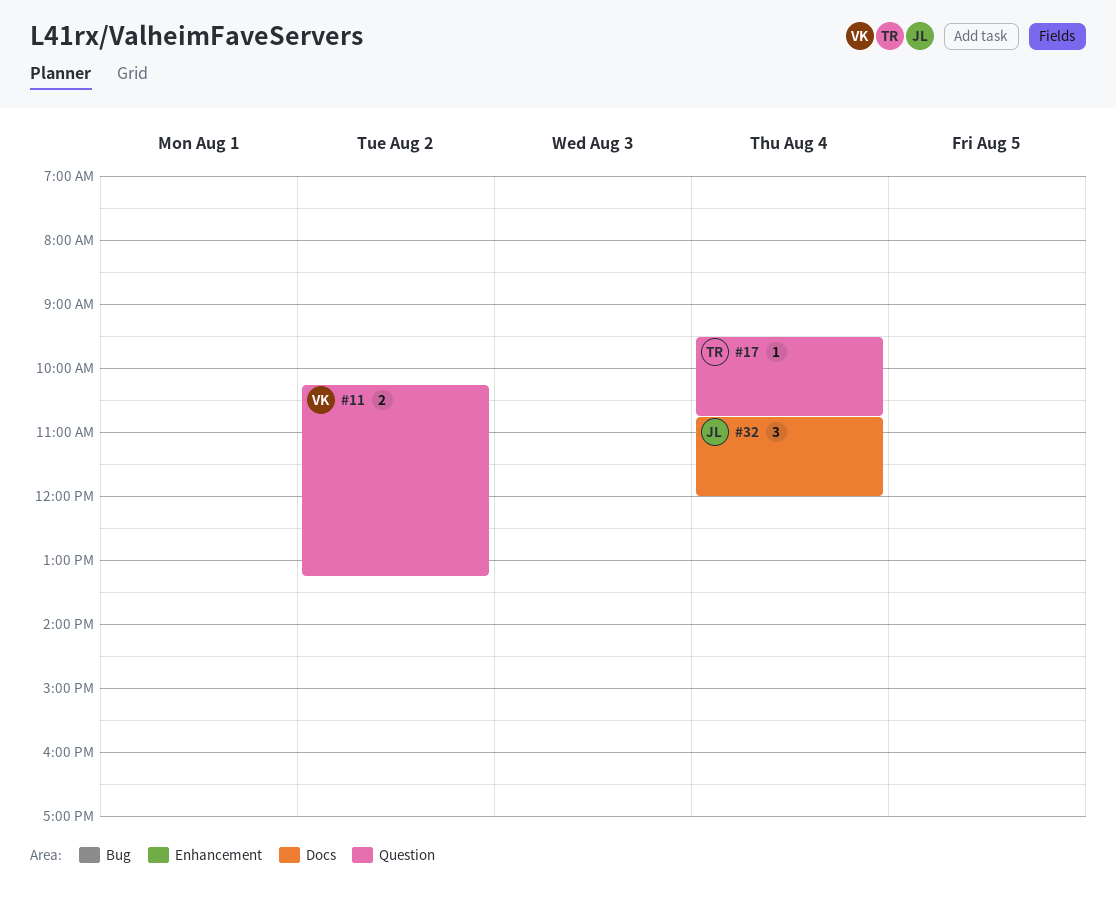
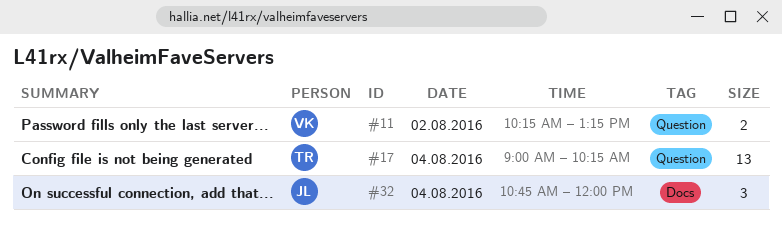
#17, estimate: 1 -> 13
#17, begins: 09:30 -> 09:00
#17, ends: 10:45 -> 10:15

